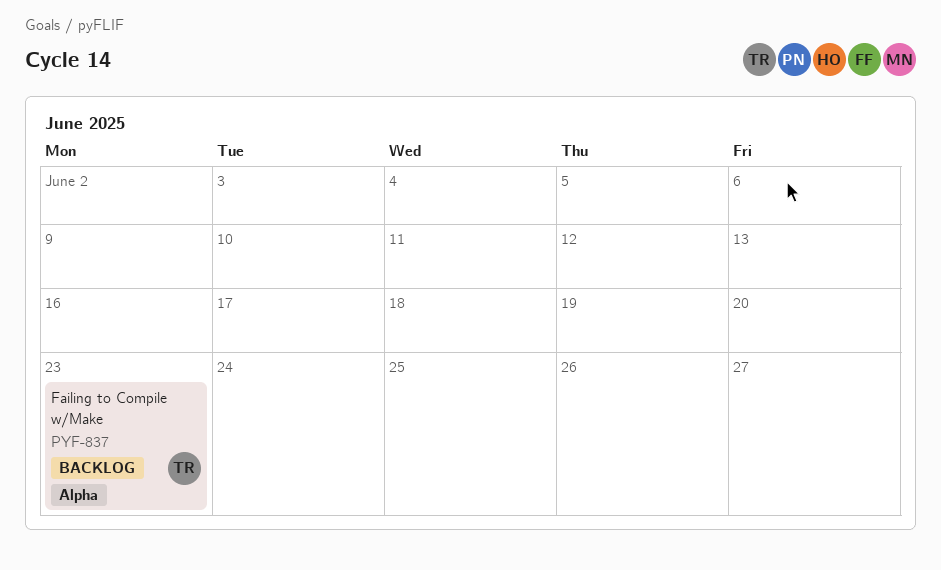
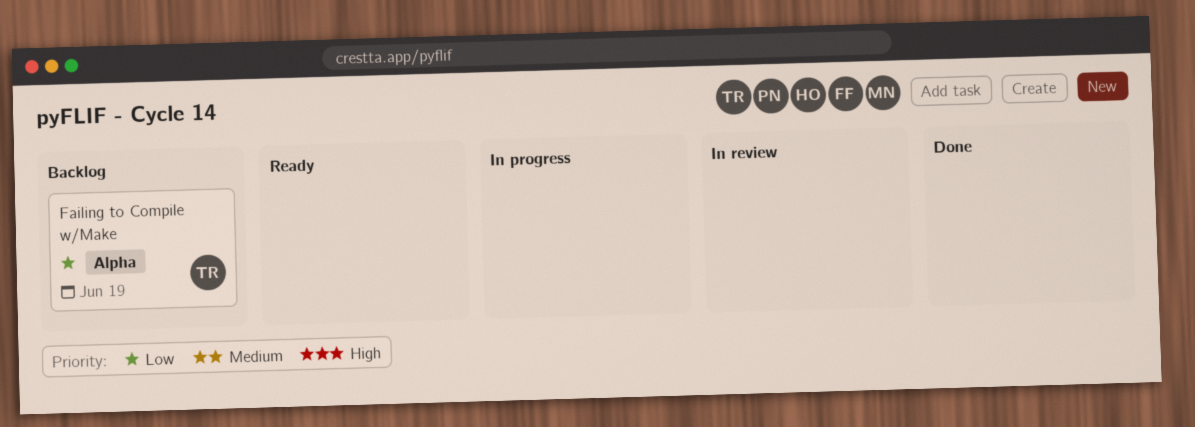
Failing to Compile w/Make, due: Jun 23 -> Jun 19

